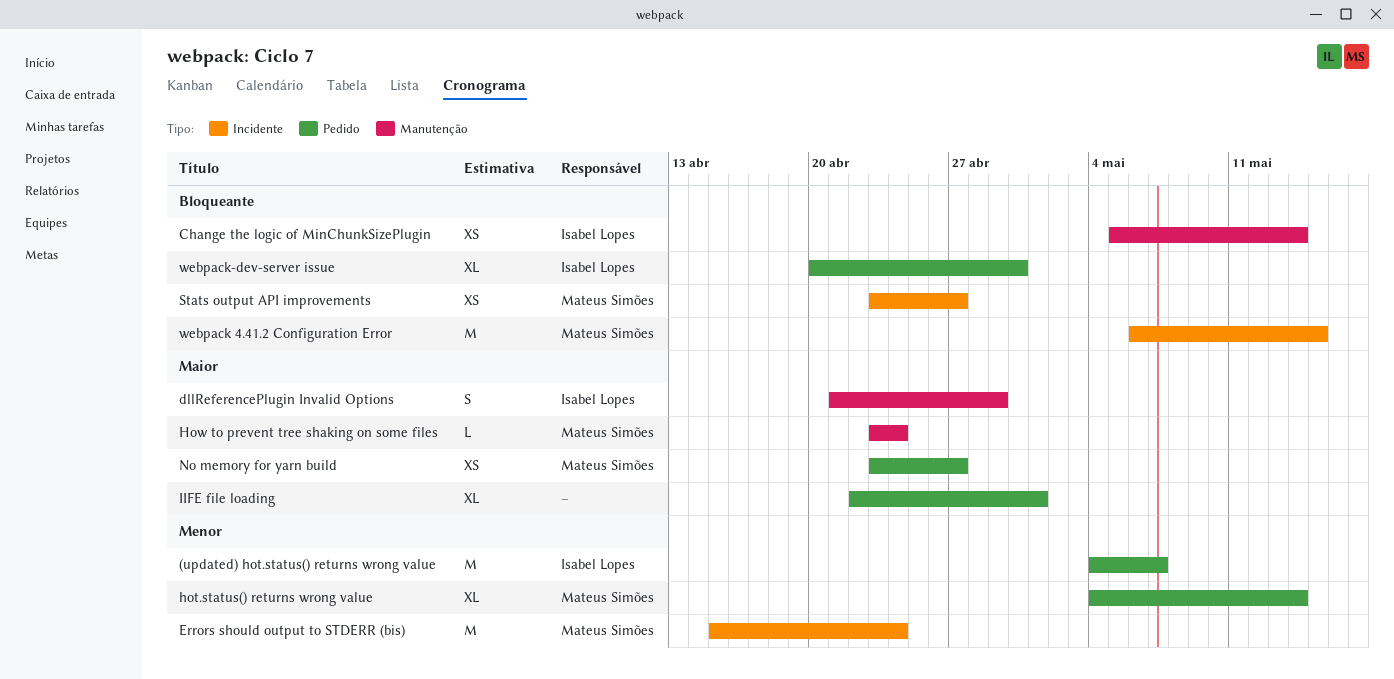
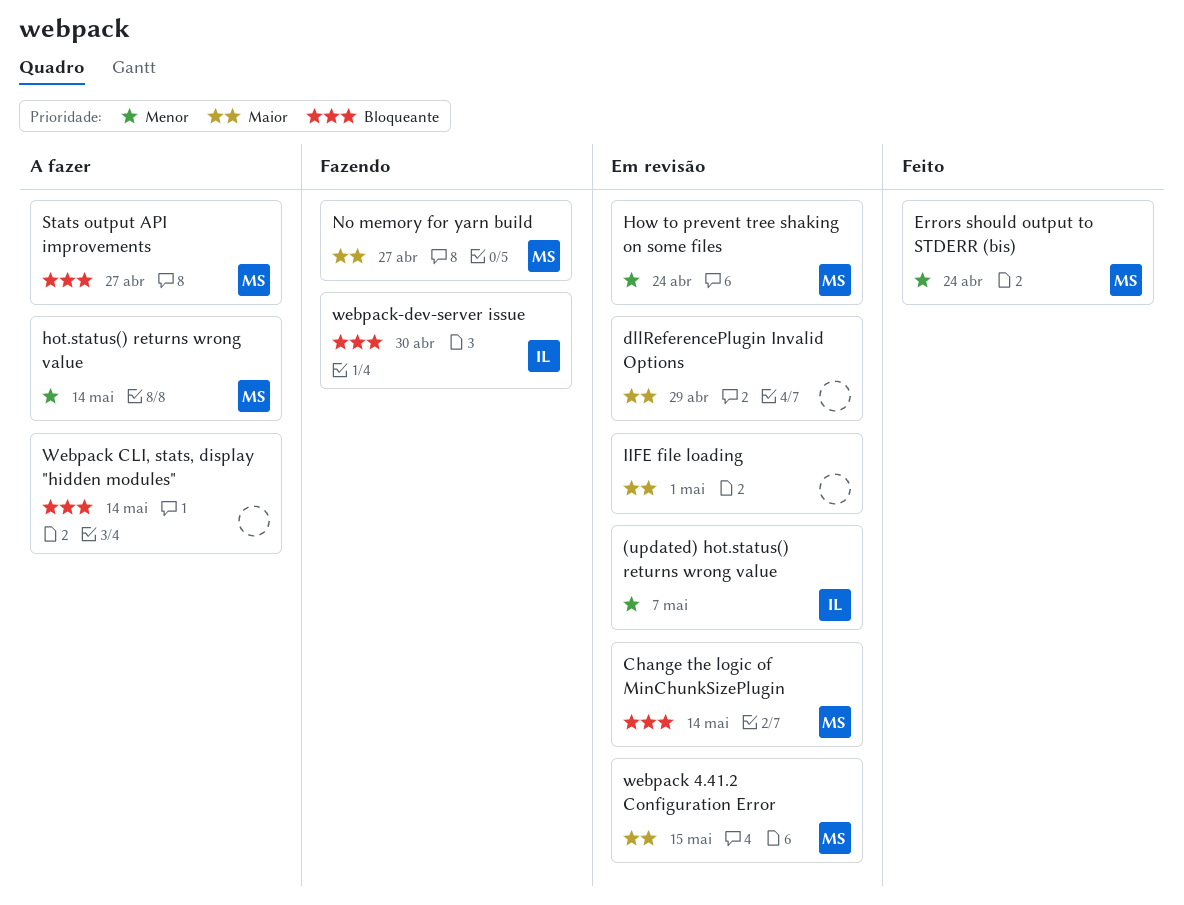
Change the logic of MinChunkSizePlugin, owner: Isabel Lopes -> Mateus Simões
dllReferencePlugin Invalid Options, owner: Isabel Lopes -> none
How to prevent tree shaking on some files, priority: Maior -> Menor
webpack 4.41.2 Configuration Error, priority: Bloqueante -> Maior
Webpack CLI, stats, display "hidden modules": none -> present

